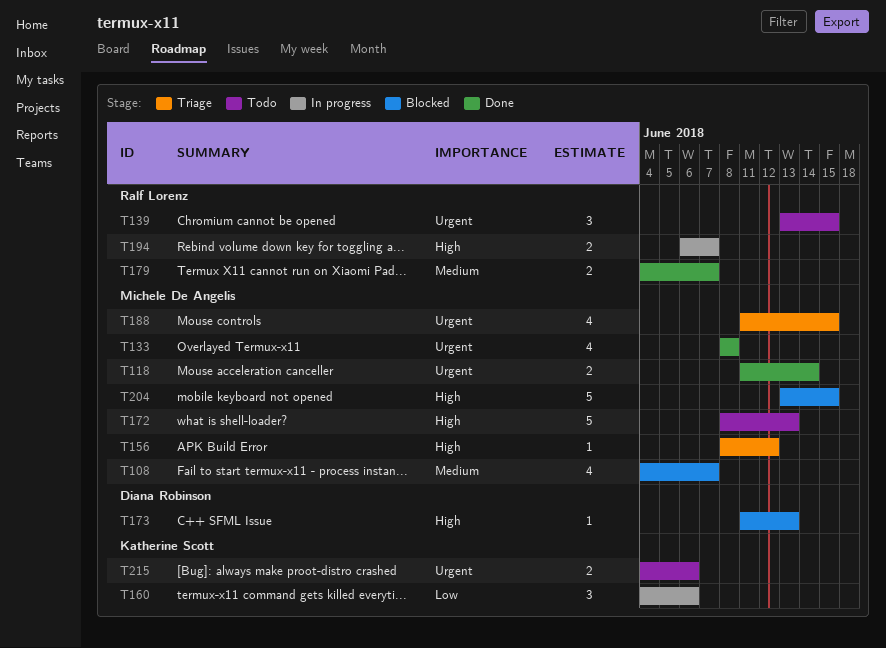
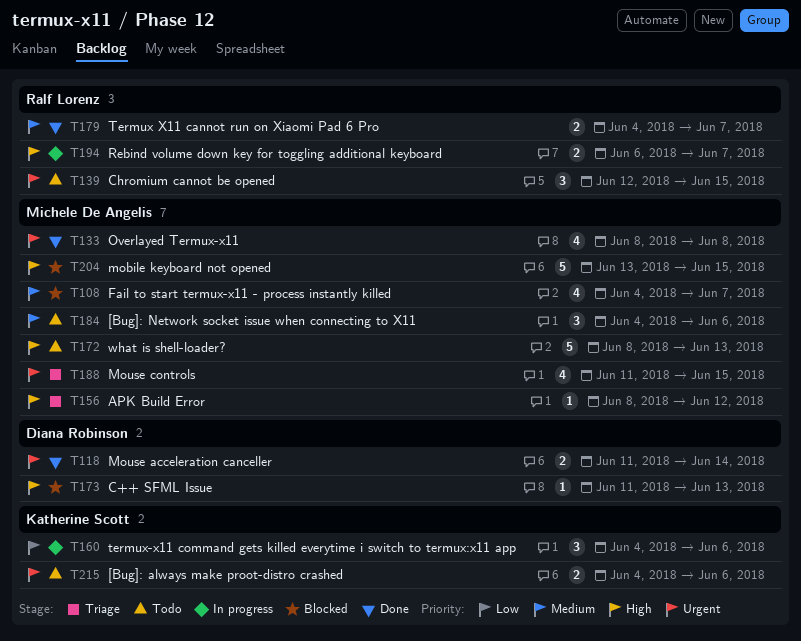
T118, owner: Michele De Angelis -> Diana Robinson
T139, start: Jun 13 -> Jun 12
T184: none -> present

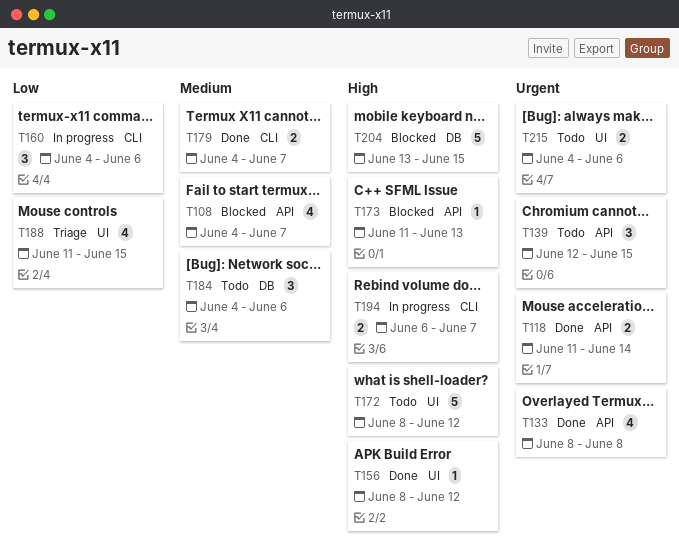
T156, status: Triage -> Done
T172, due: Jun 13 -> Jun 12
T188, priority: Urgent -> Low

